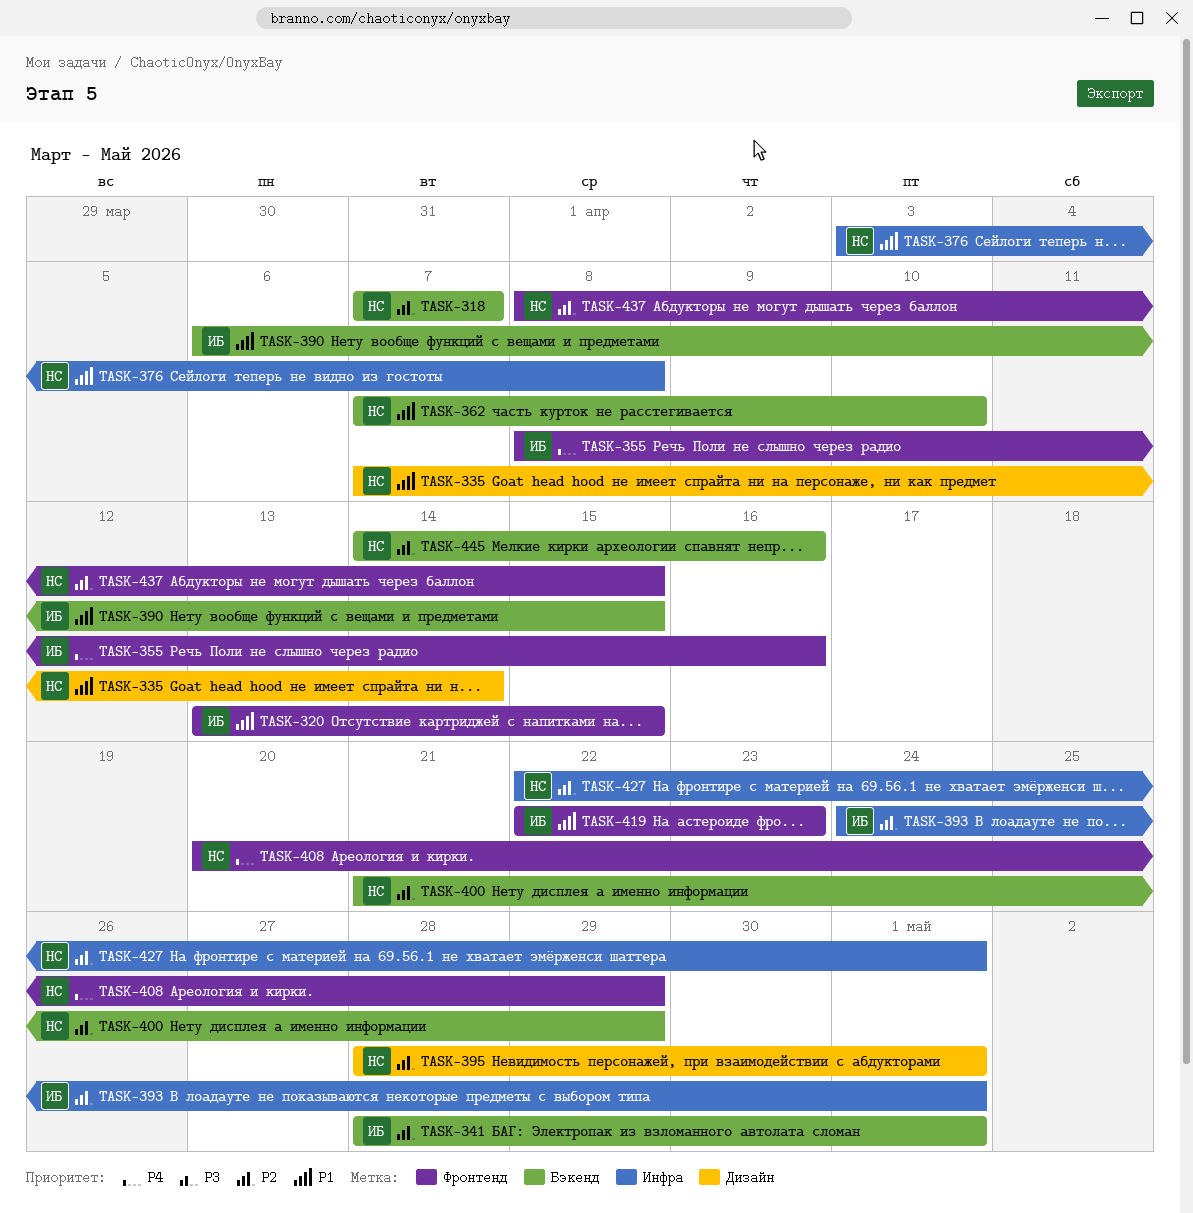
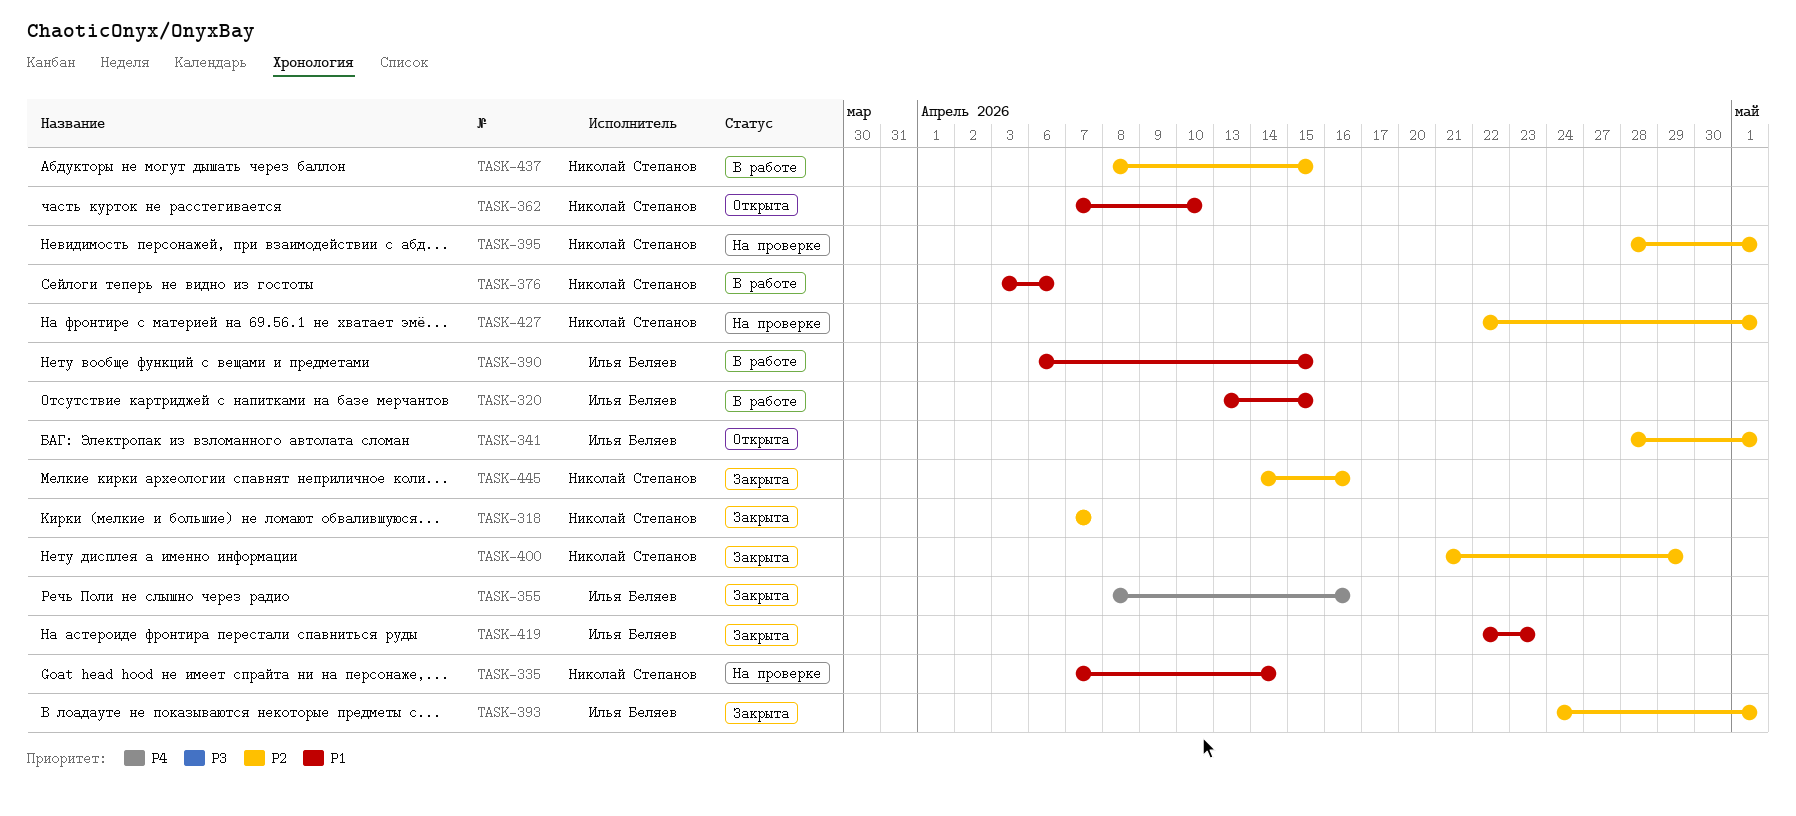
TASK-376, due: Apr 8 -> Apr 6
TASK-408: present -> none

